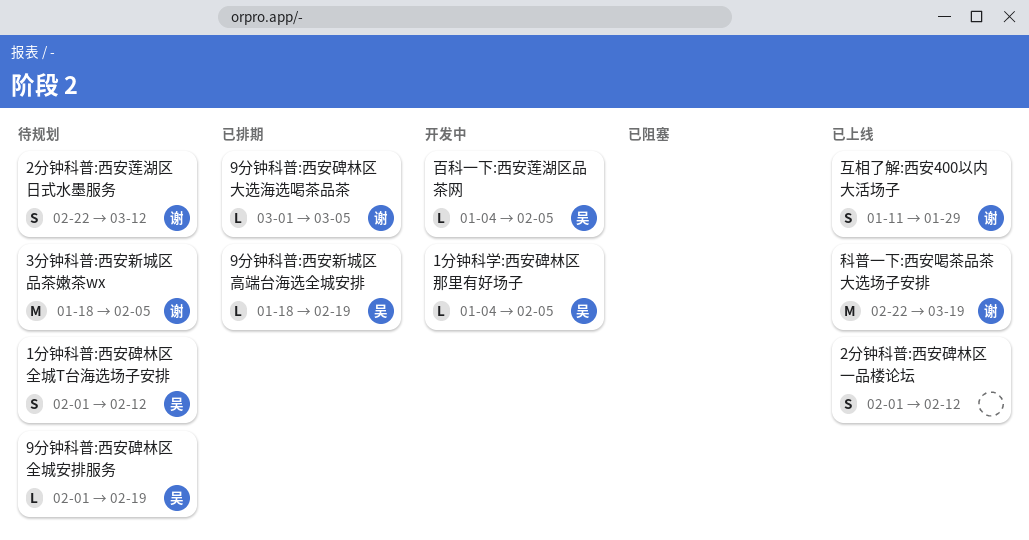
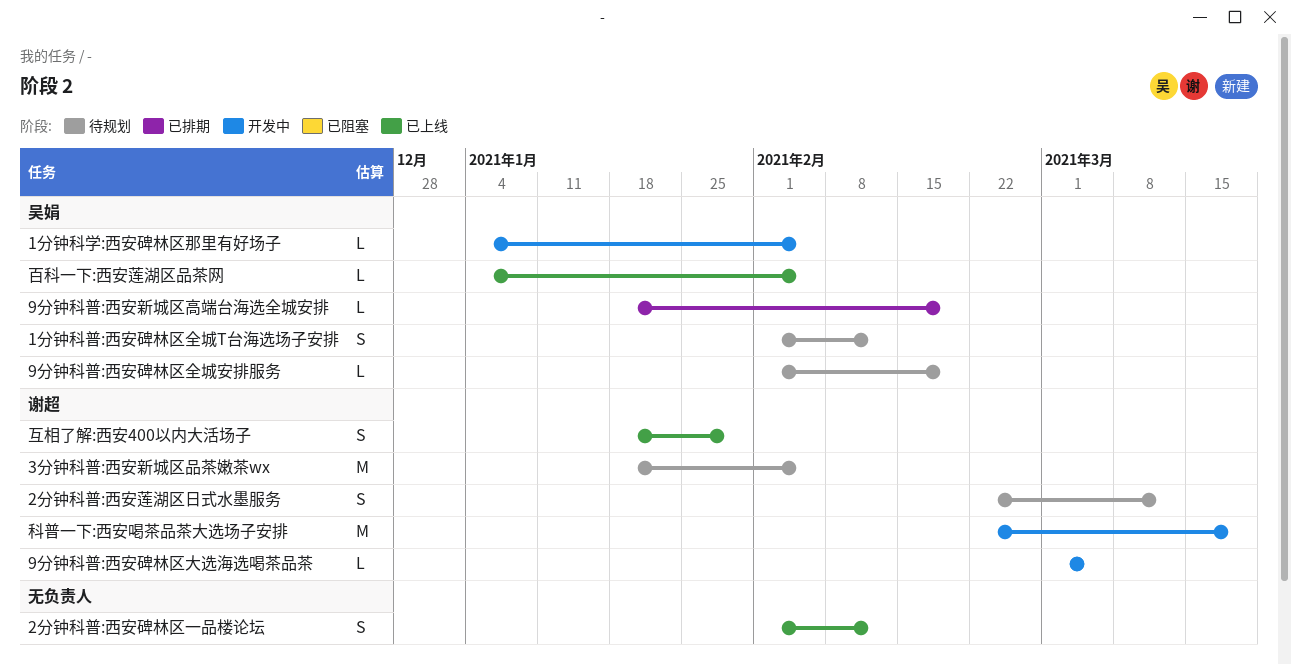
9分钟科普:西安碑林区大选海选喝茶品茶, status: 已排期 -> 开发中
互相了解:西安400以内大活场子, start: Jan 11 -> Jan 18
百科一下:西安莲湖区品茶网, status: 开发中 -> 已上线
科普一下:西安喝茶品茶大选场子安排, status: 已上线 -> 开发中

